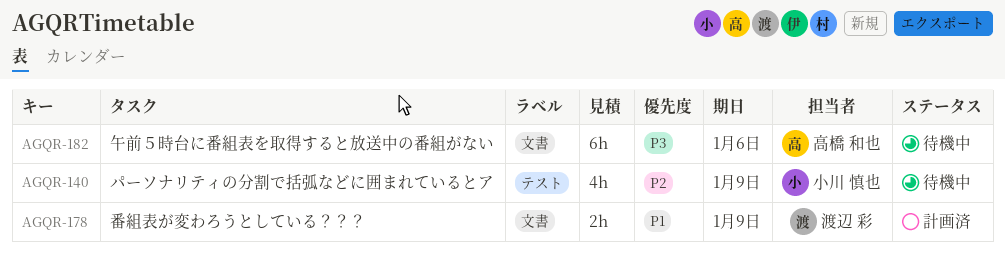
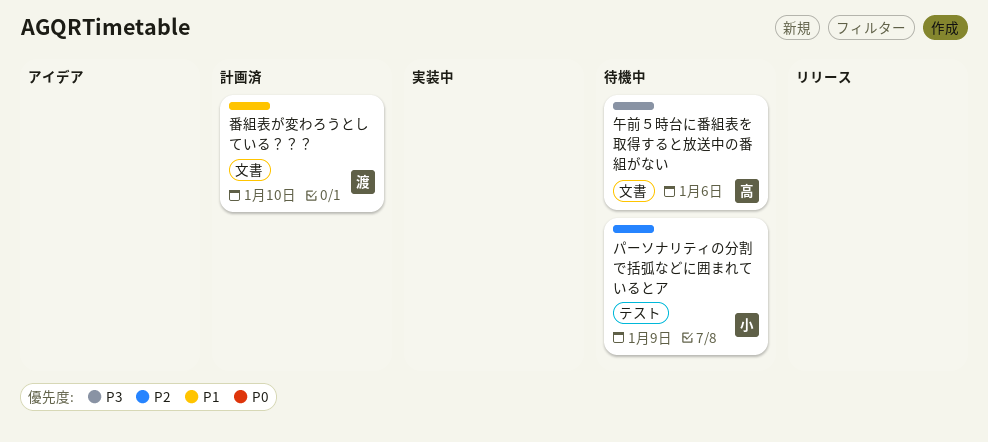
番組表が変わろうとしている？？？, due: Jan 9 -> Jan 10

